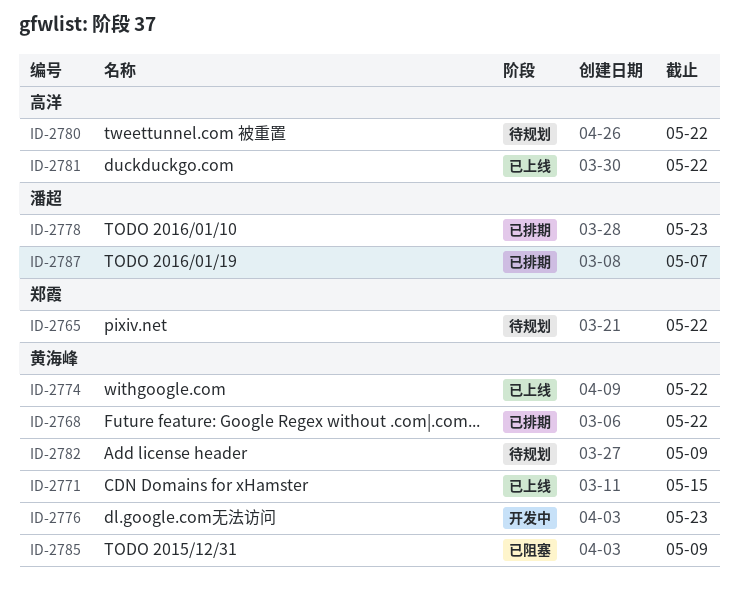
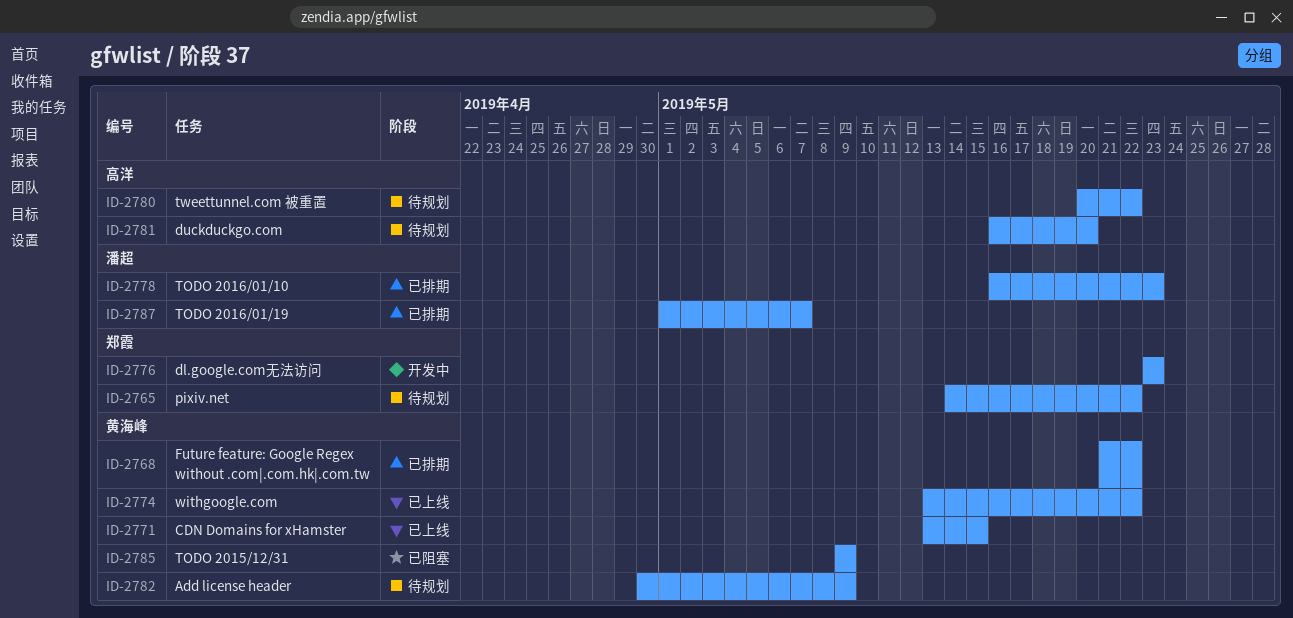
ID-2776, owner: 黄海峰 -> 郑霞
ID-2781, status: 已上线 -> 待规划
ID-2781, due: May 22 -> May 20

